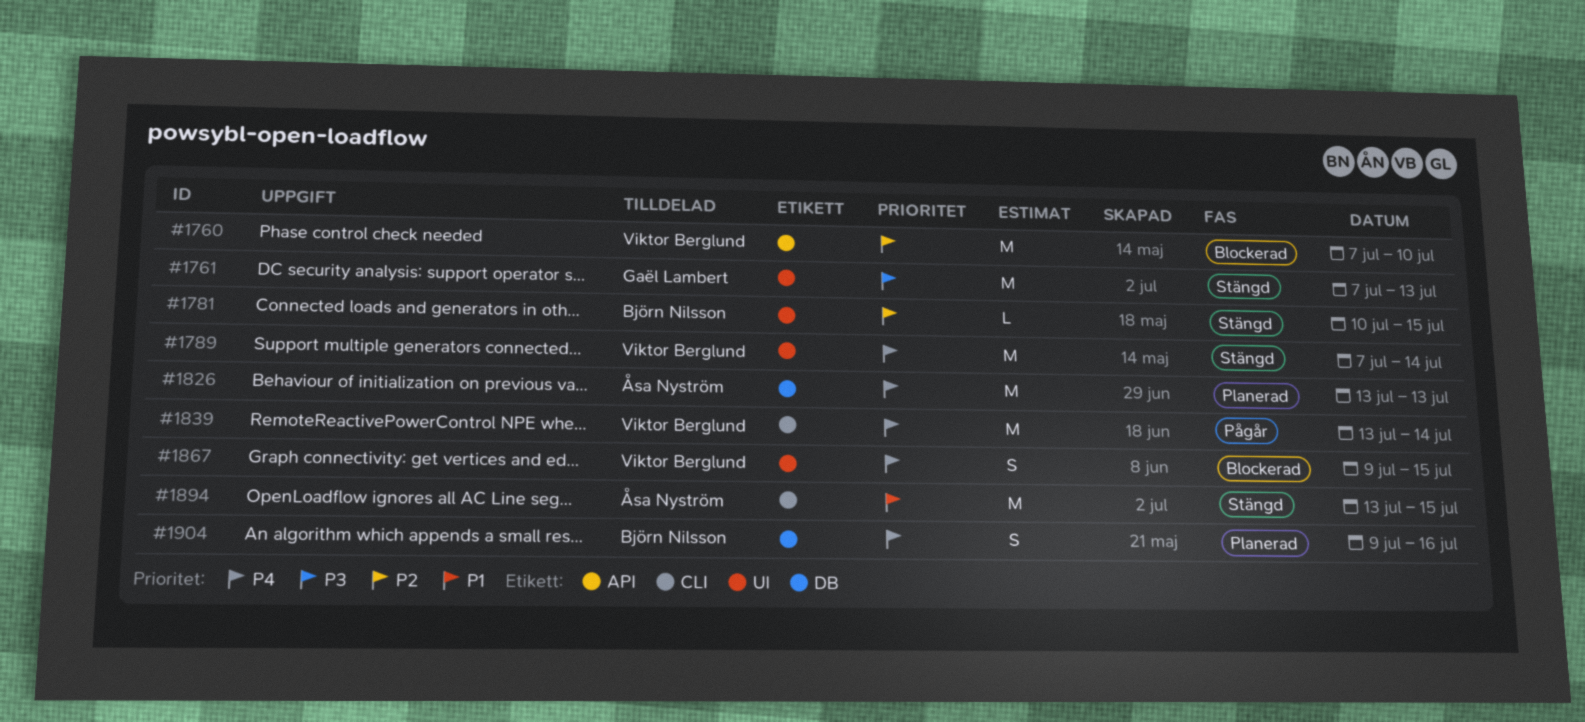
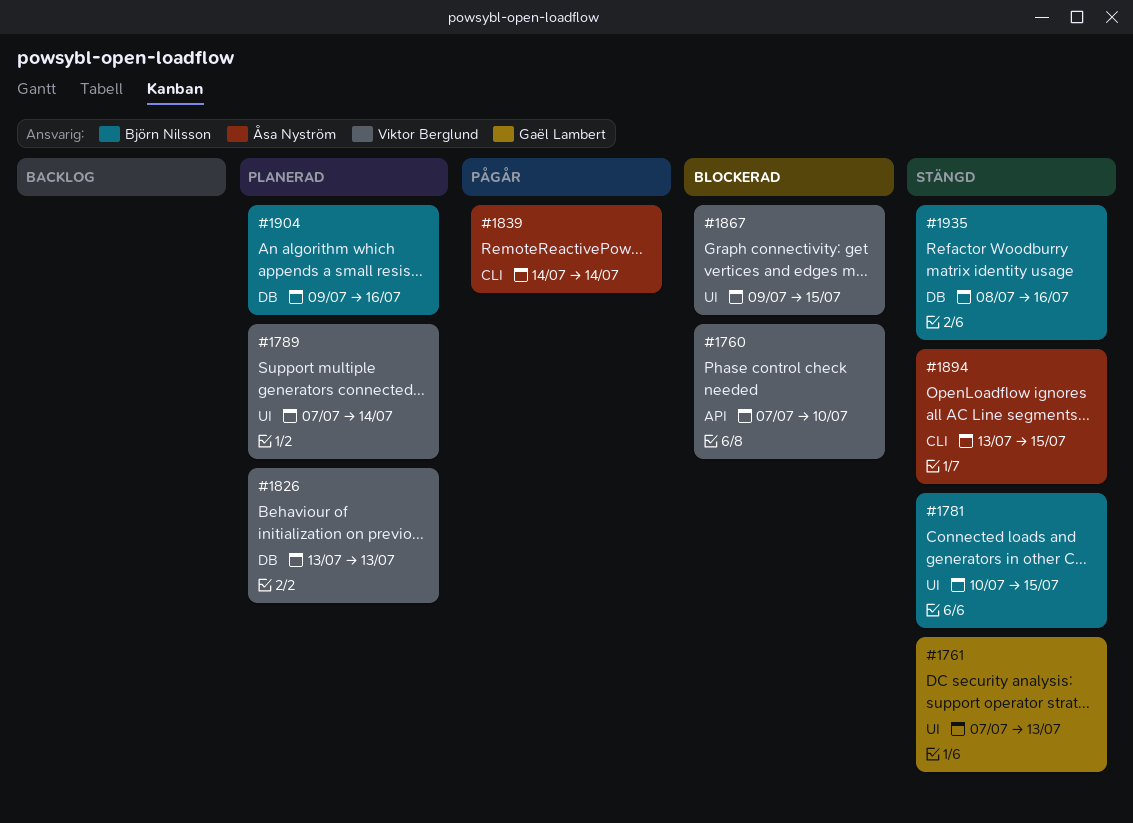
#1789, status: Stängd -> Planerad
#1826, owner: Åsa Nyström -> Viktor Berglund
#1839, owner: Viktor Berglund -> Åsa Nyström
#1839, start: Jul 13 -> Jul 14
#1935: none -> present

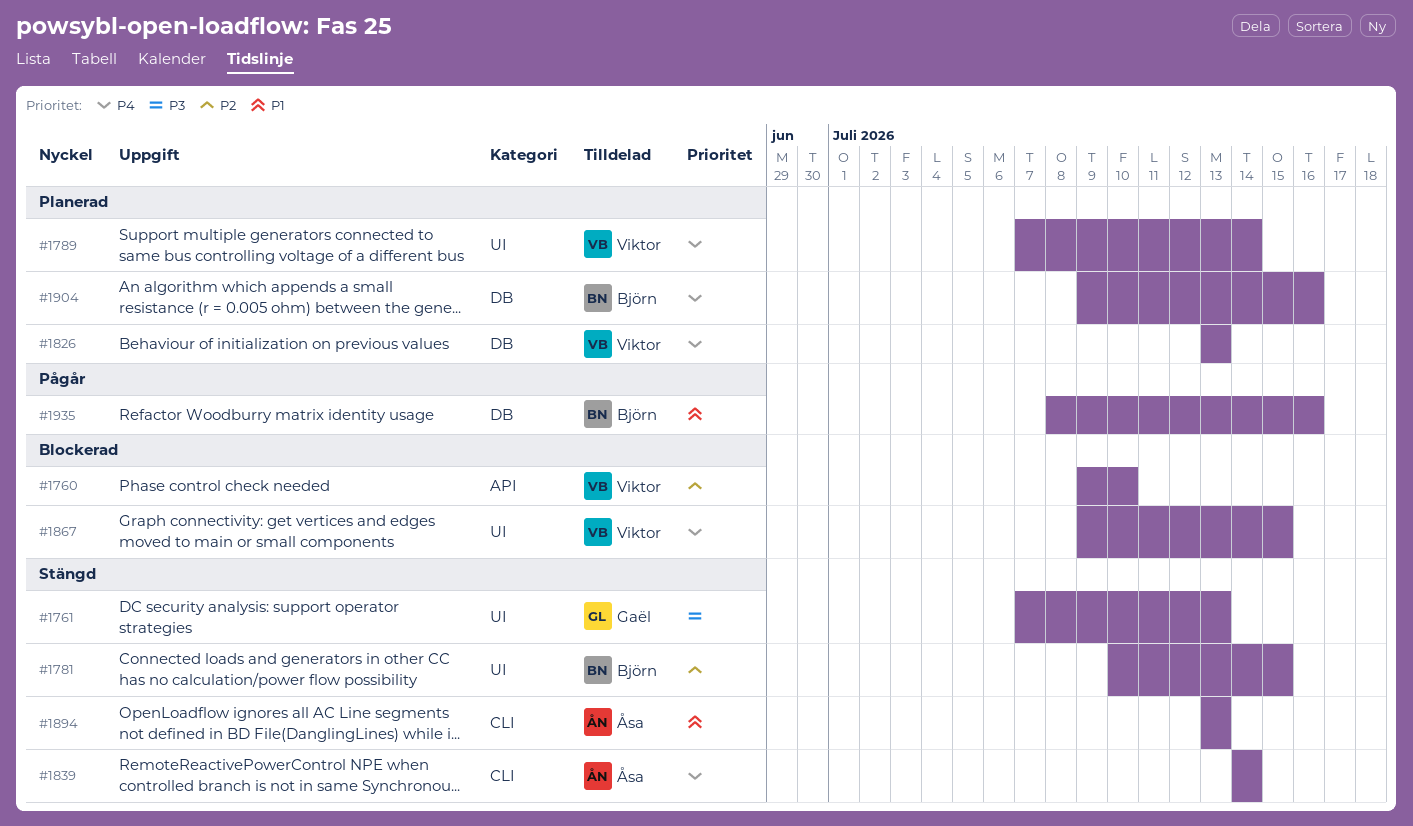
#1760, start: Jul 7 -> Jul 9
#1839, status: Pågår -> Stängd
#1894, due: Jul 15 -> Jul 13
#1935, status: Stängd -> Pågår

